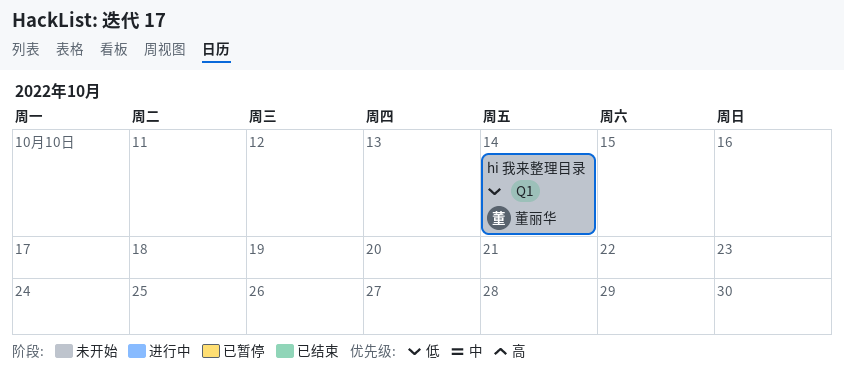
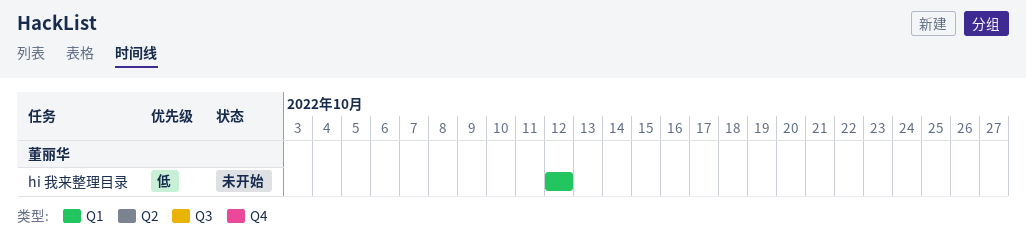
hi 我来整理目录, due: Oct 14 -> Oct 12

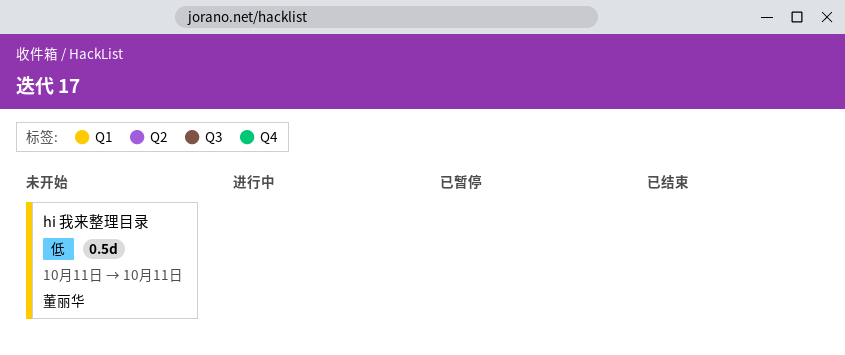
hi 我来整理目录, start: Oct 12 -> Oct 11
hi 我来整理目录, due: Oct 12 -> Oct 11

